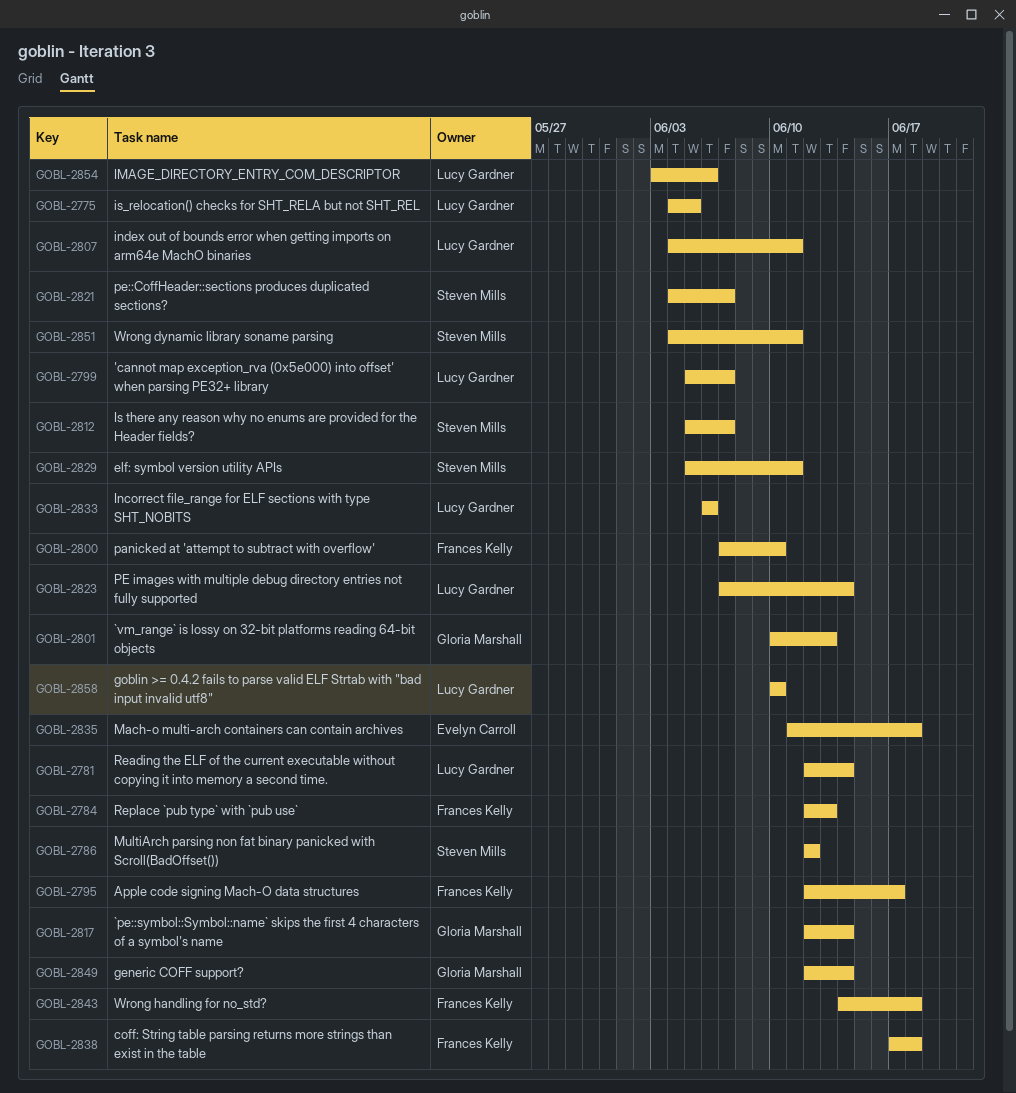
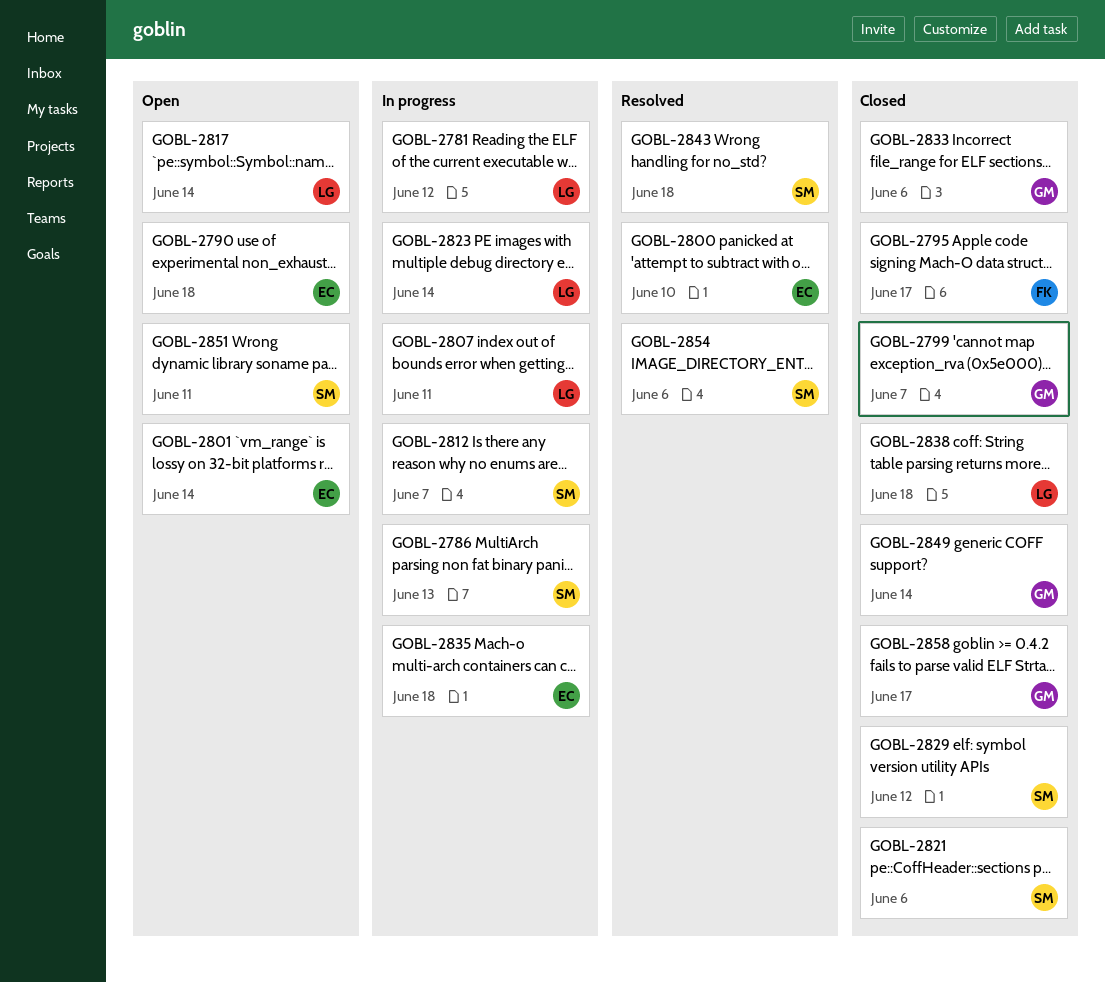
GOBL-2775: present -> none
GOBL-2781, due: Jun 14 -> Jun 12
GOBL-2784: present -> none
GOBL-2786, due: Jun 12 -> Jun 13
GOBL-2790: none -> present
GOBL-2799, owner: Lucy Gardner -> Gloria Marshall
GOBL-2800, owner: Frances Kelly -> Evelyn Carroll
GOBL-2801, owner: Gloria Marshall -> Evelyn Carroll
GOBL-2801, due: Jun 13 -> Jun 14
GOBL-2817, owner: Gloria Marshall -> Lucy Gardner
GOBL-2821, due: Jun 7 -> Jun 6
GOBL-2829, due: Jun 11 -> Jun 12
GOBL-2833, owner: Lucy Gardner -> Gloria Marshall
GOBL-2838, owner: Frances Kelly -> Lucy Gardner
GOBL-2843, owner: Frances Kelly -> Steven Mills
GOBL-2854, owner: Lucy Gardner -> Steven Mills
GOBL-2858, owner: Lucy Gardner -> Gloria Marshall
GOBL-2858, due: Jun 10 -> Jun 17

